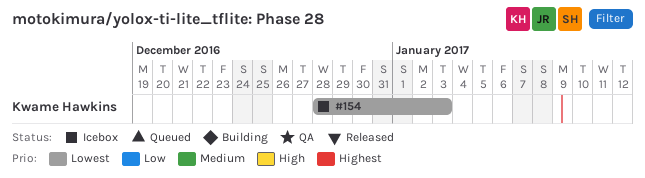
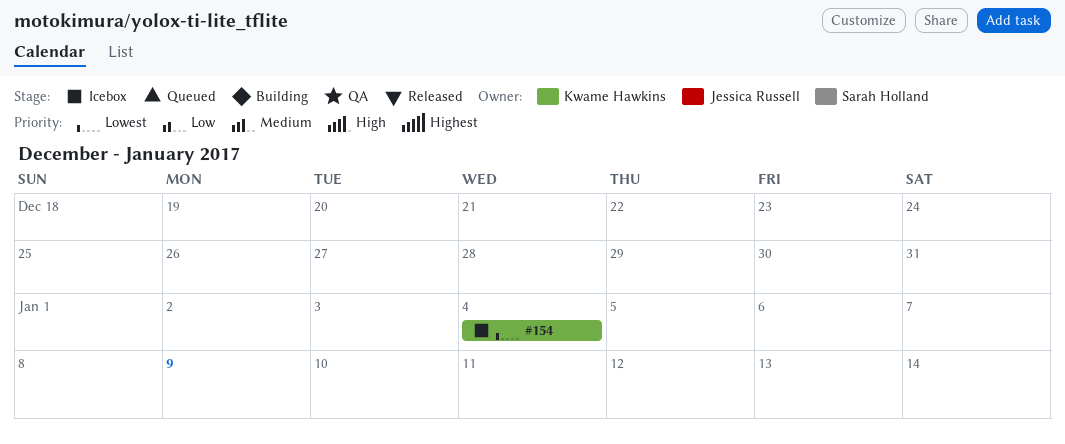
#154, start: Dec 28 -> Jan 4
#154, due: Jan 3 -> Jan 4

